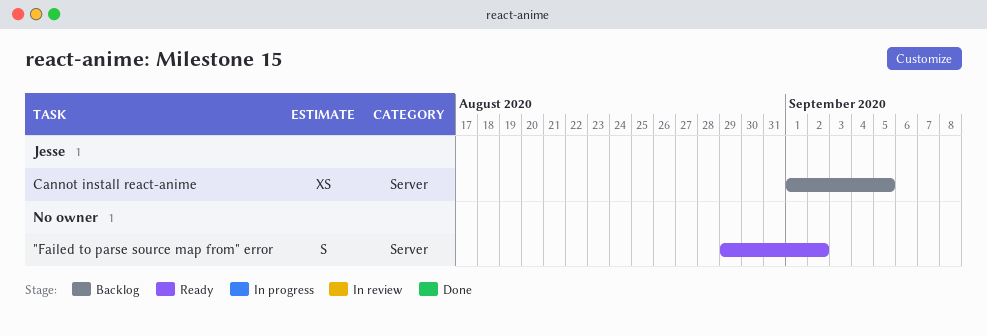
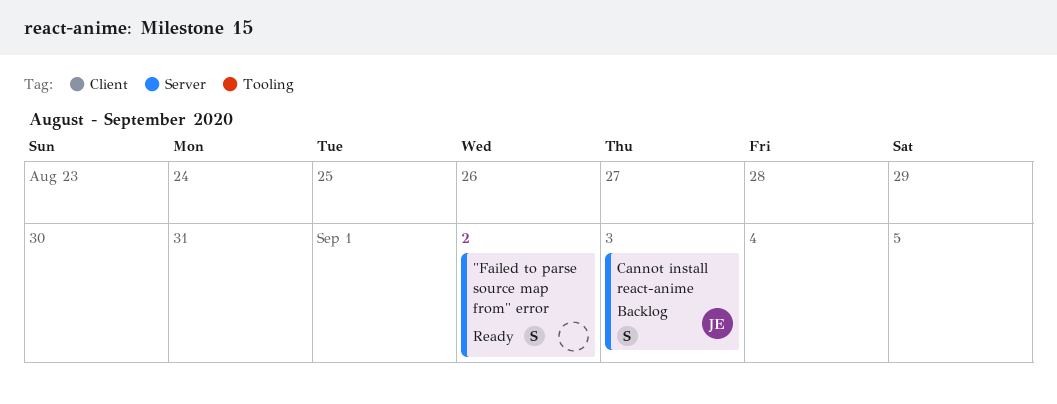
Cannot install react-anime, estimate: XS -> S
Cannot install react-anime, due: Sep 5 -> Sep 3

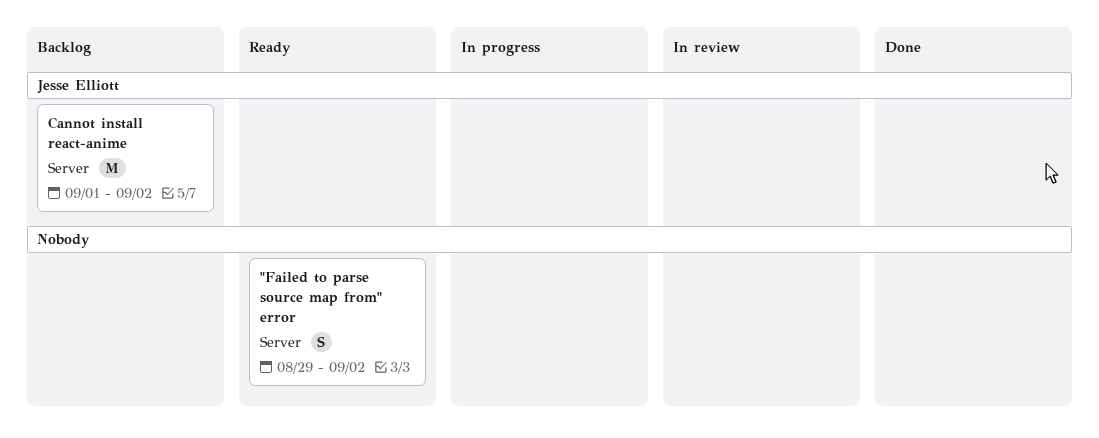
Cannot install react-anime, estimate: S -> M
Cannot install react-anime, due: Sep 3 -> Sep 2

